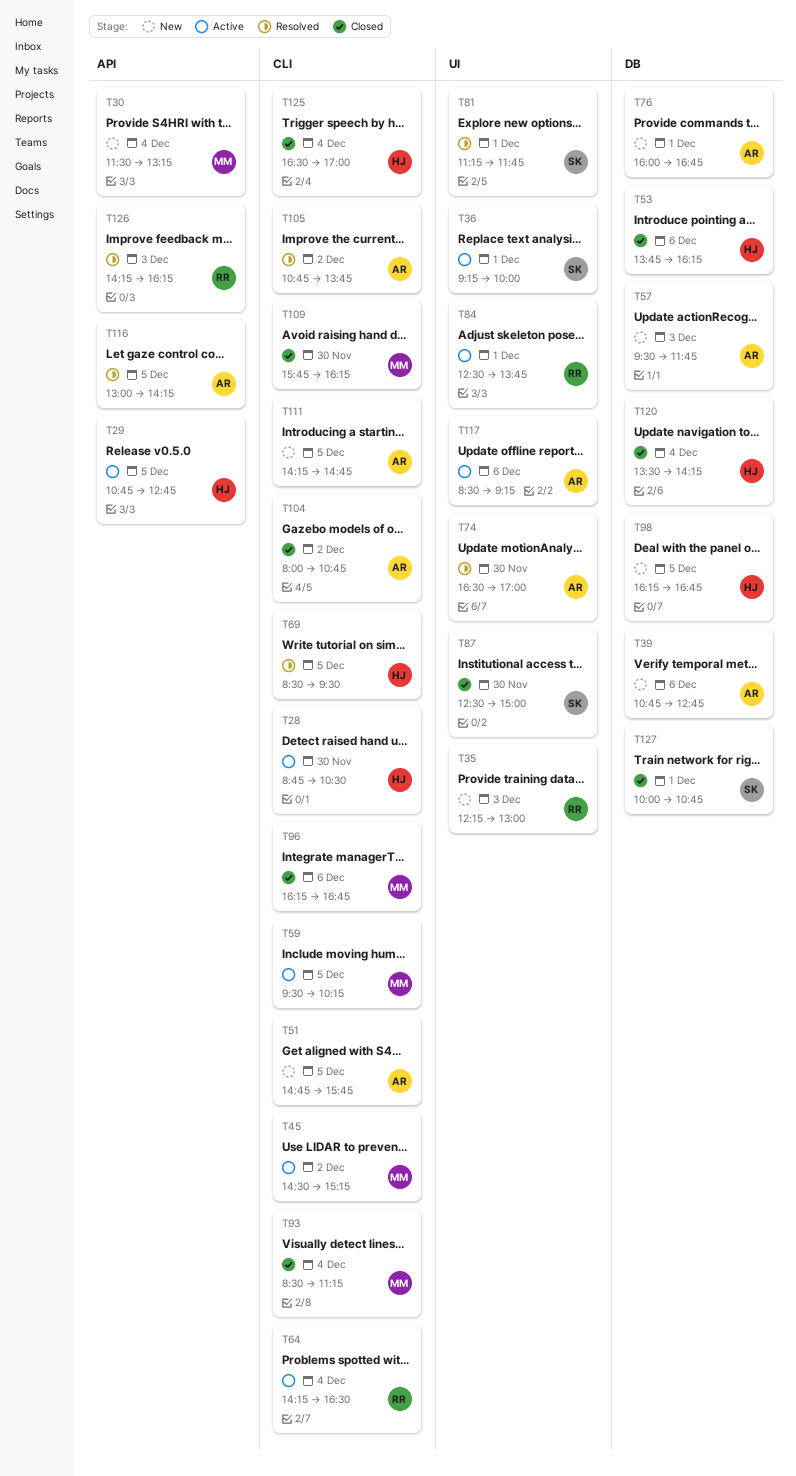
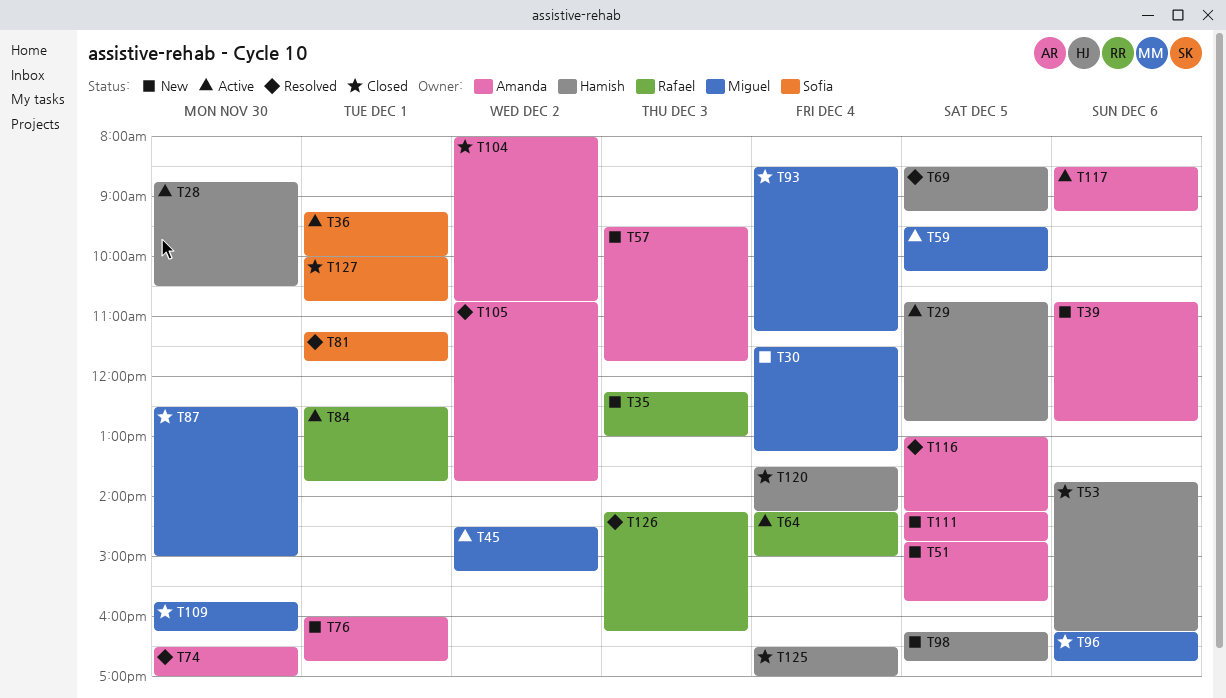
T64, ends: 16:30 -> 15:00
T69, ends: 09:30 -> 09:15
T87, owner: Sofia -> Miguel

